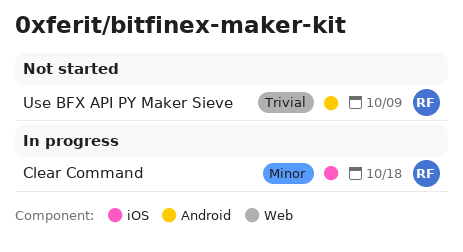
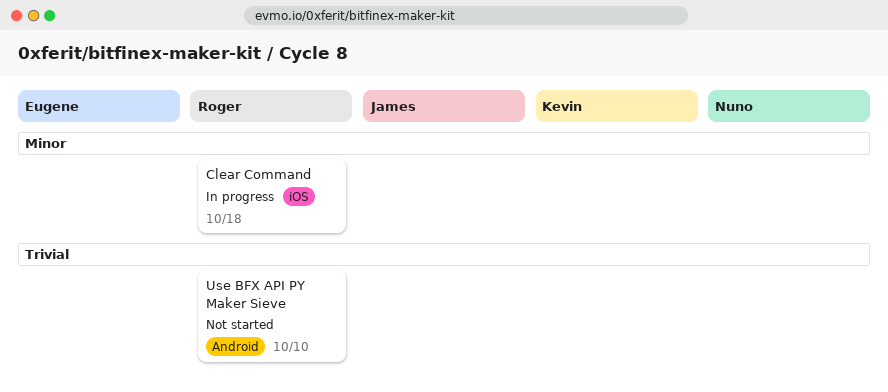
Use BFX API PY Maker Sieve, due: Oct 9 -> Oct 10

